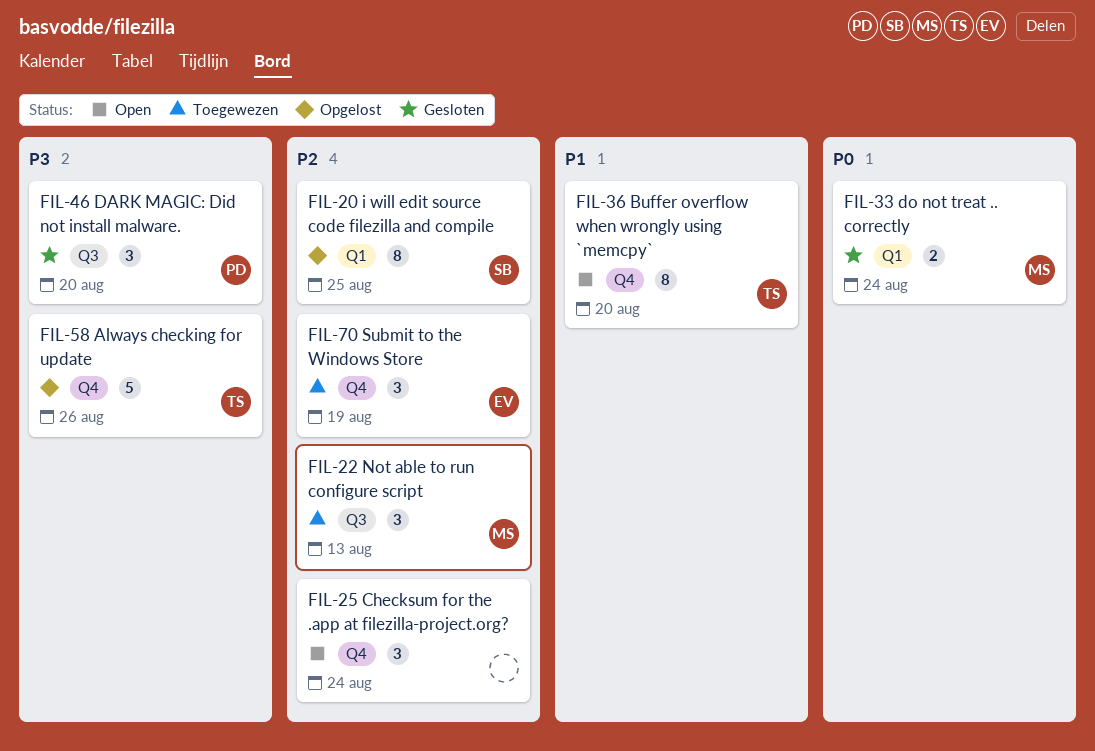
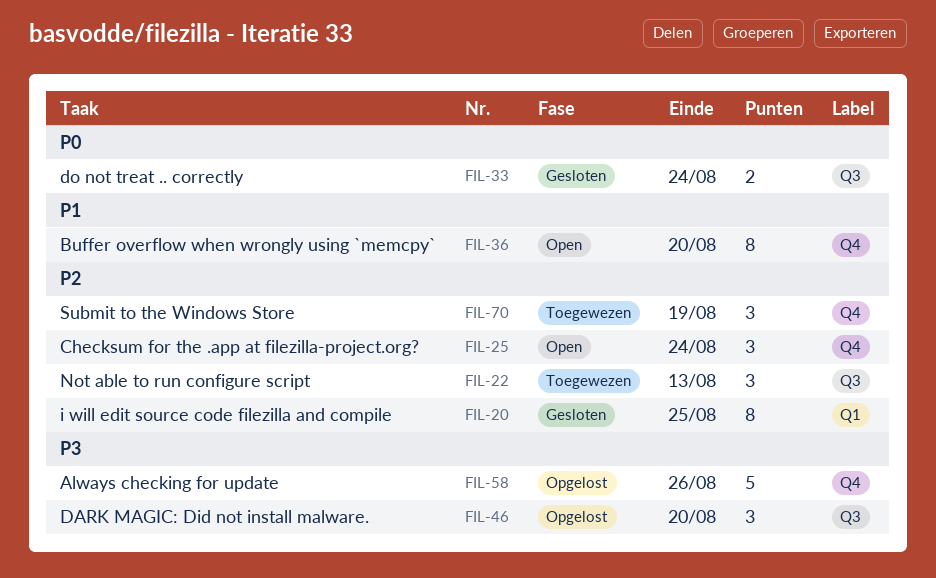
FIL-20, status: Opgelost -> Gesloten
FIL-33, label: Q1 -> Q3
FIL-46, status: Gesloten -> Opgelost

